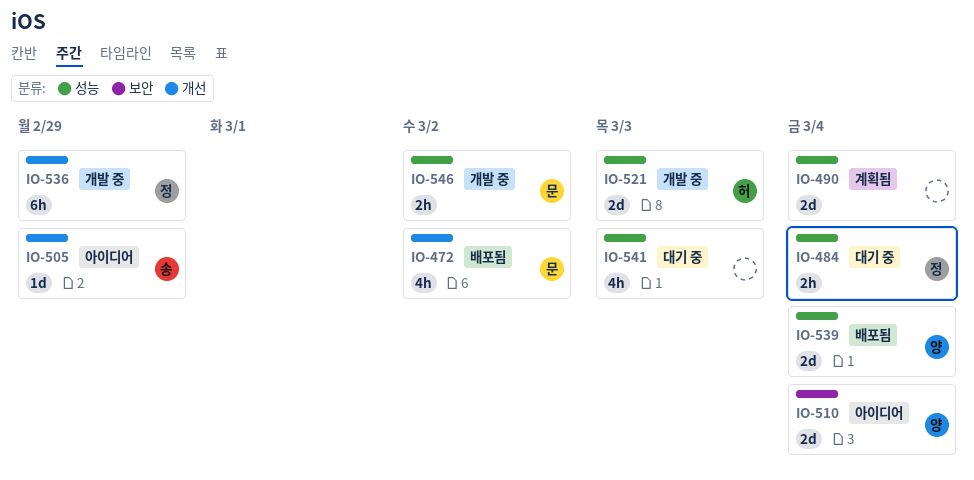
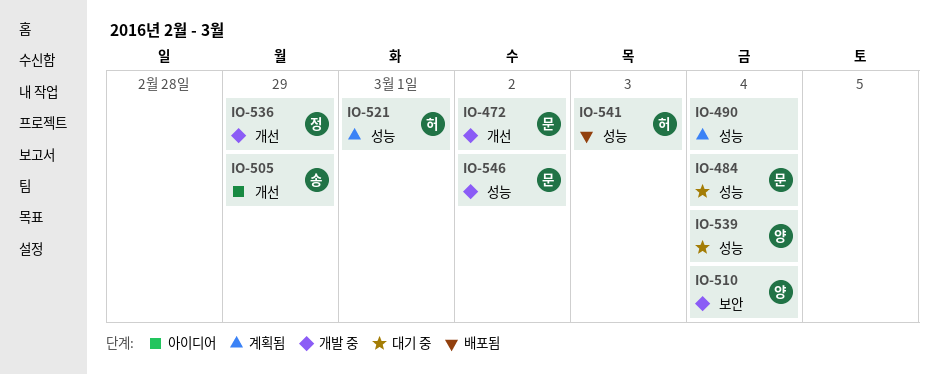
IO-472, status: 배포됨 -> 개발 중
IO-484, owner: 정 -> 문
IO-510, status: 아이디어 -> 개발 중
IO-521, status: 개발 중 -> 계획됨
IO-521, due: Mar 3 -> Mar 1
IO-539, status: 배포됨 -> 대기 중
IO-541, status: 대기 중 -> 배포됨
IO-541, owner: none -> 허

